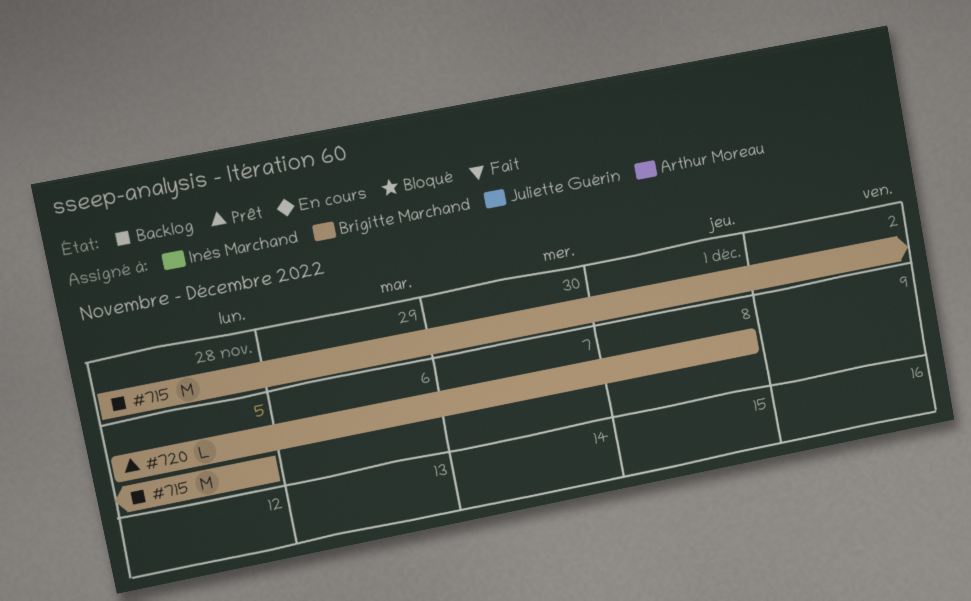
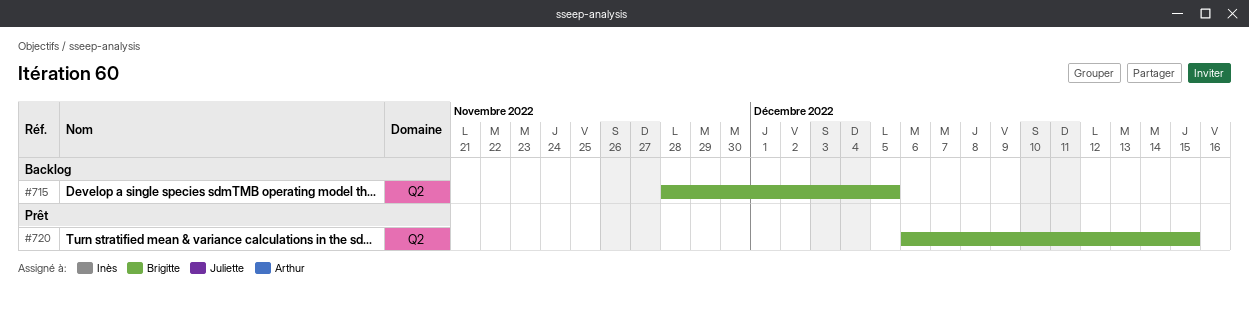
#720, start: Dec 5 -> Dec 6
#720, due: Dec 8 -> Dec 15

